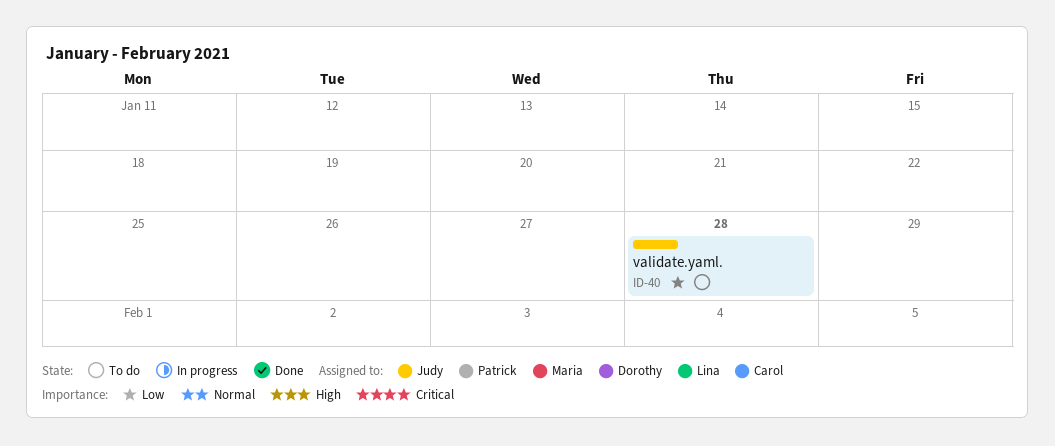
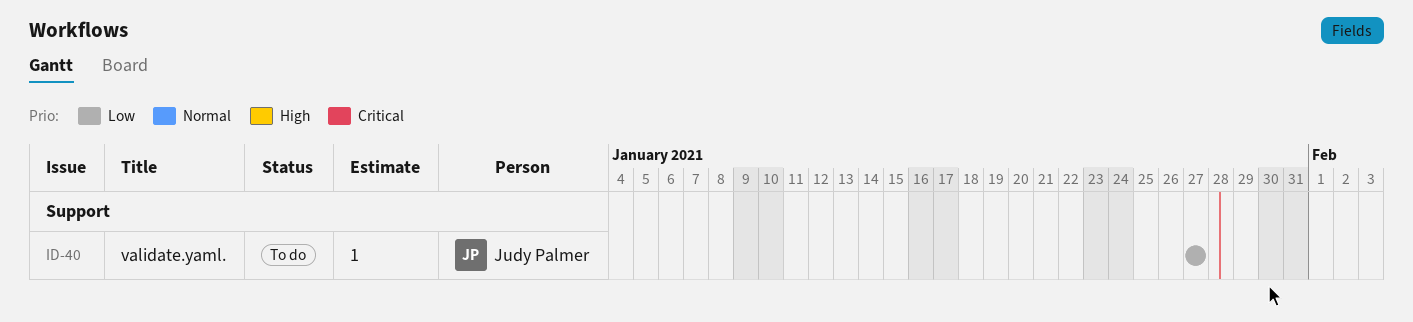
ID-40, due: Jan 28 -> Jan 27

